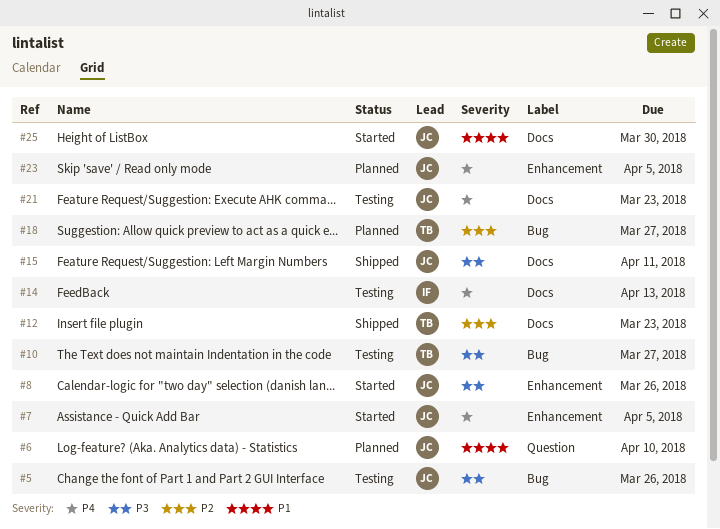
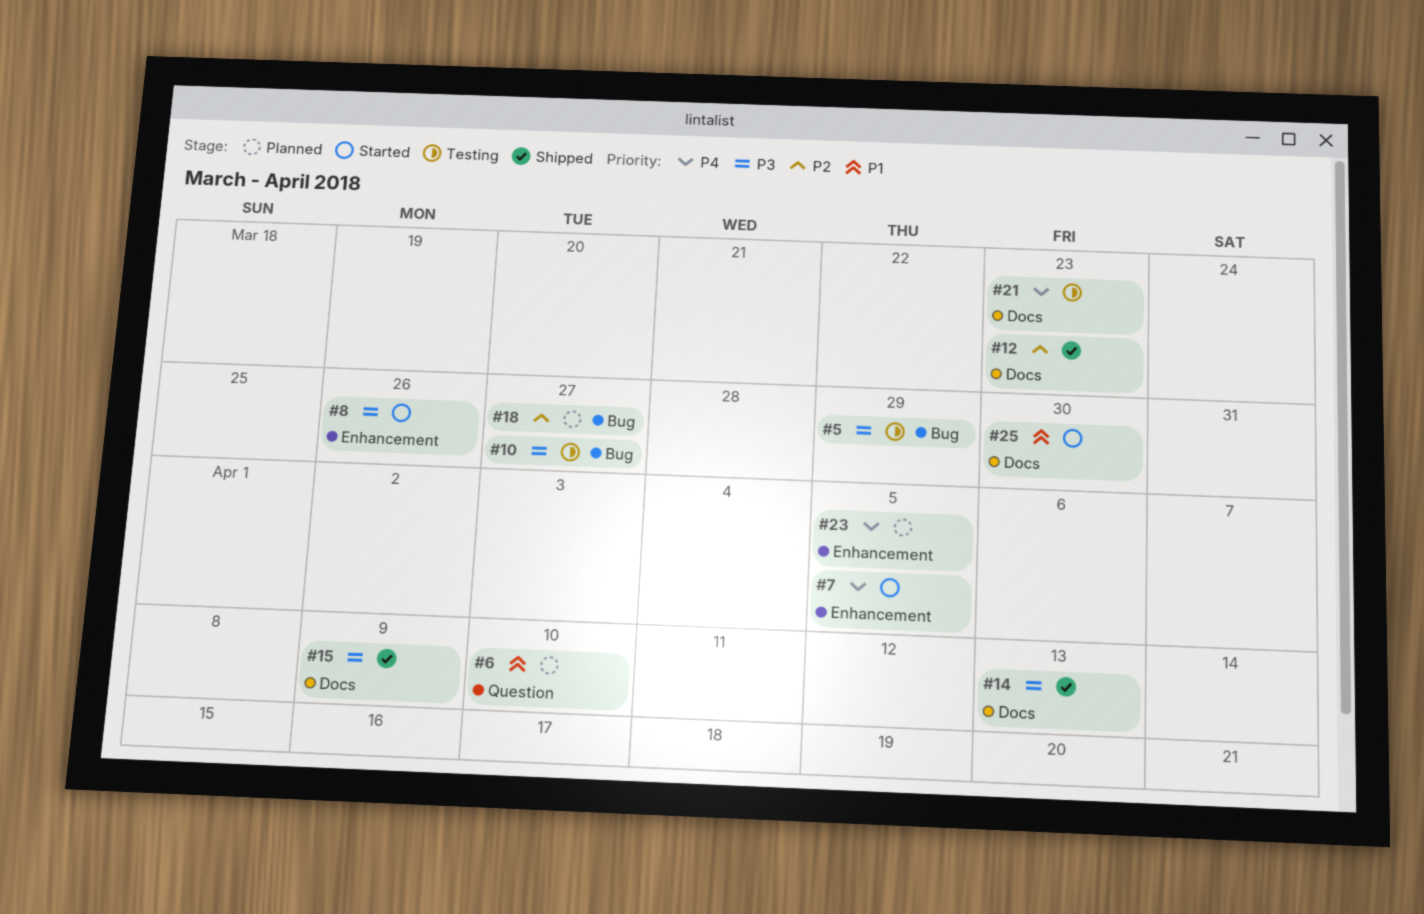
#5, due: Mar 26 -> Mar 29
#14, status: Testing -> Shipped
#14, priority: P4 -> P3
#15, due: Apr 11 -> Apr 9

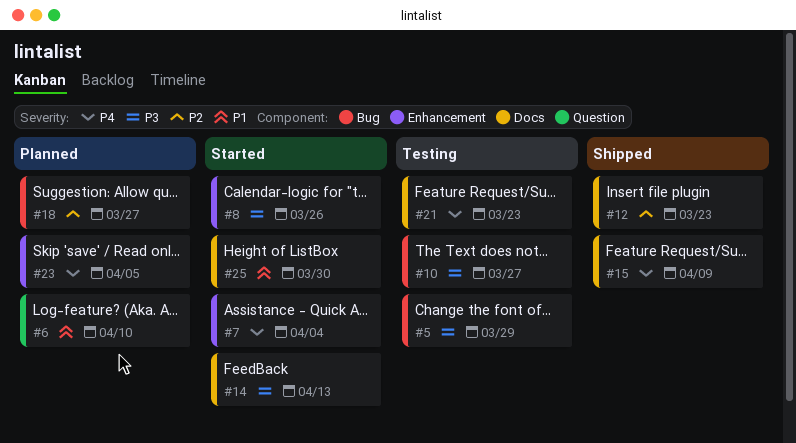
#7, due: Apr 5 -> Apr 4
#14, status: Shipped -> Started
#15, priority: P3 -> P4

